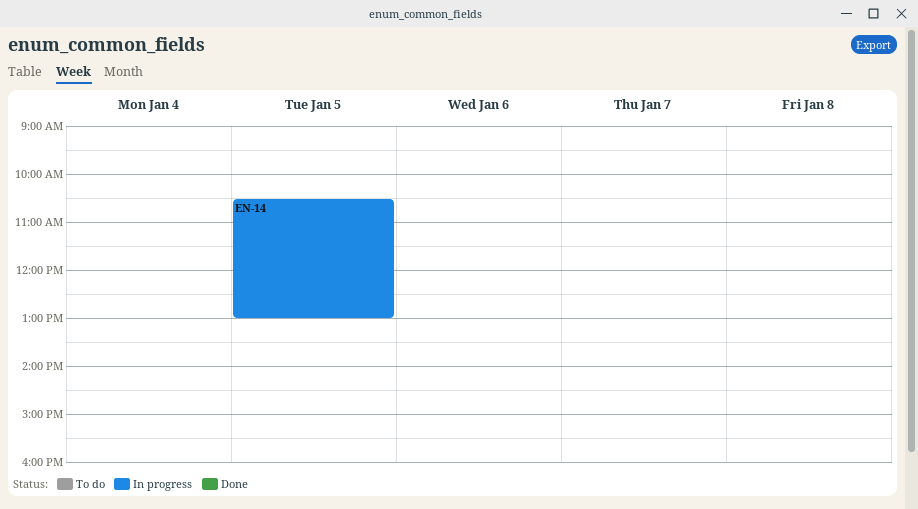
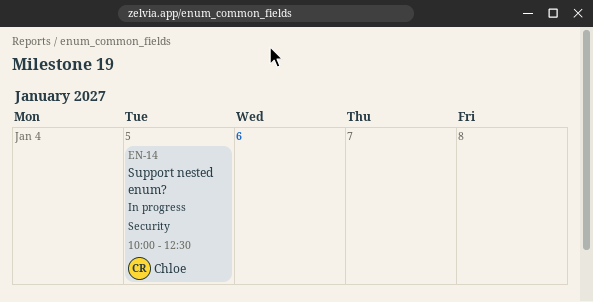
EN-14, begins: 10:30 -> 10:00
EN-14, ends: 13:00 -> 12:30

